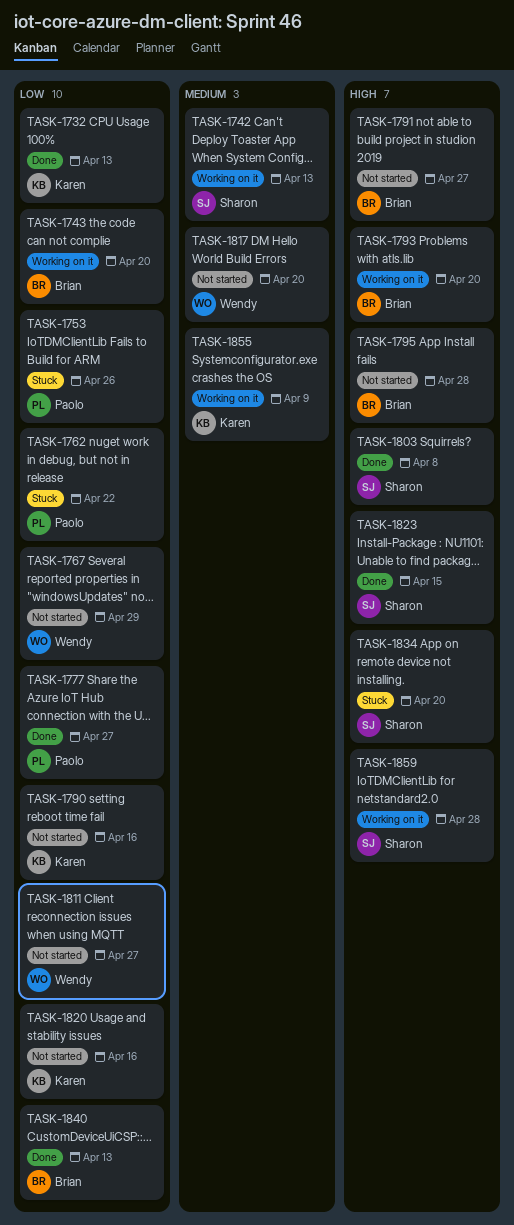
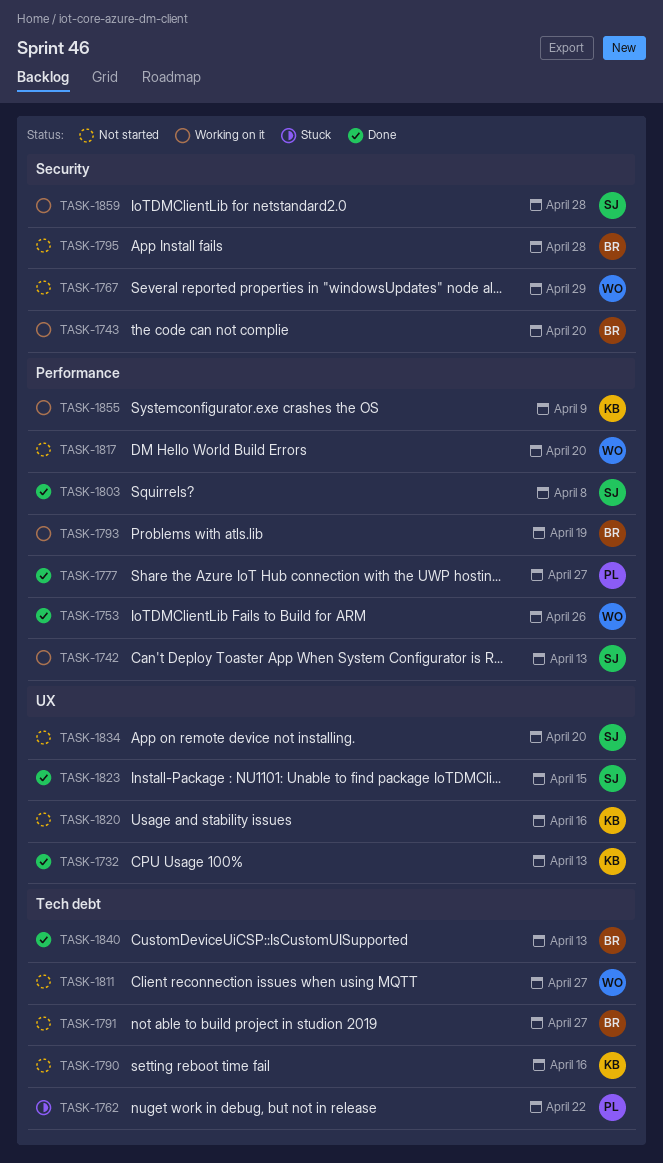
TASK-1753, status: Stuck -> Done
TASK-1753, owner: Paolo -> Wendy
TASK-1793, due: Apr 20 -> Apr 19
TASK-1834, status: Stuck -> Not started

